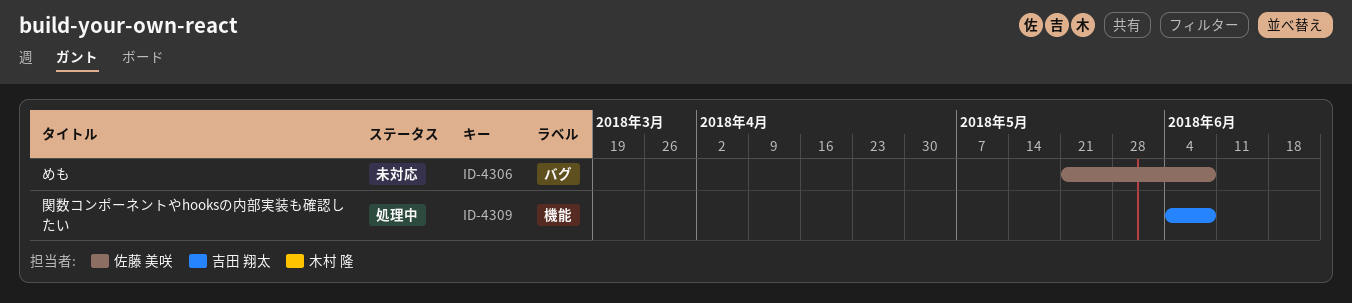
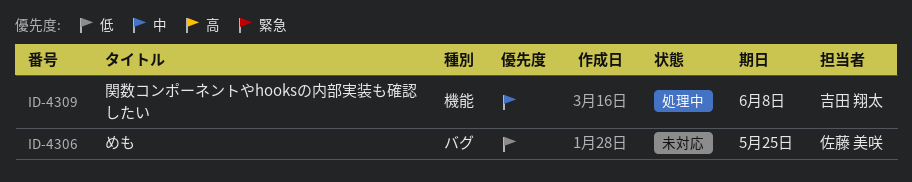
ID-4306, due: Jun 8 -> May 25

